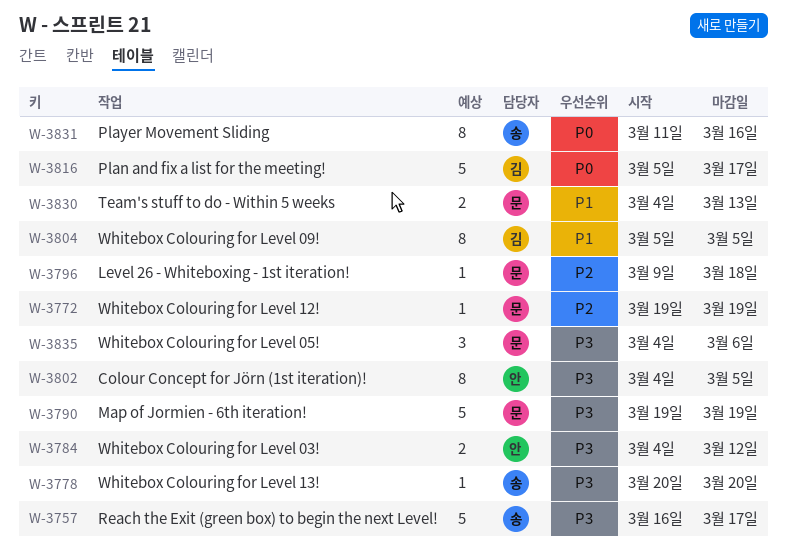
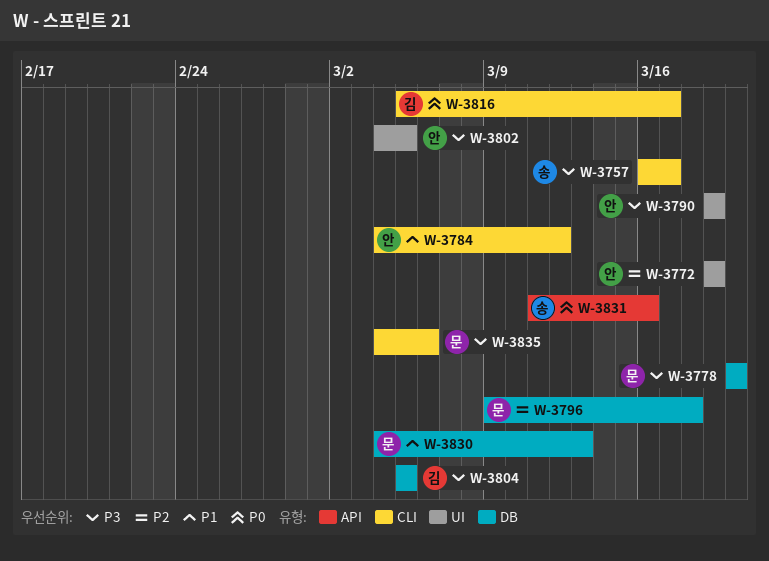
W-3772, owner: 문 -> 안
W-3778, owner: 송 -> 문
W-3784, priority: P3 -> P1
W-3790, owner: 문 -> 안
W-3804, priority: P1 -> P3

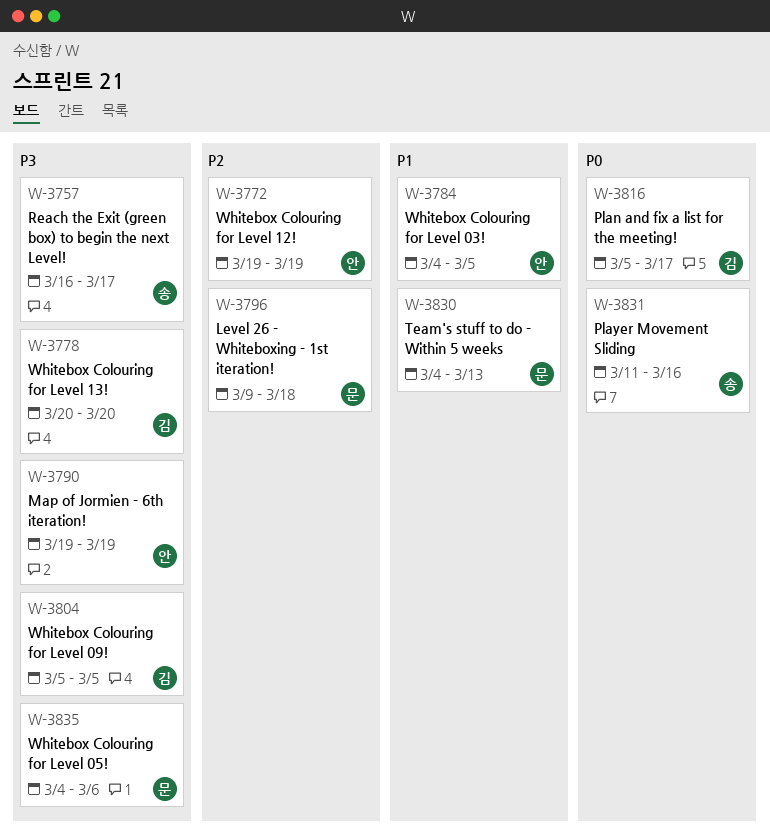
W-3778, owner: 문 -> 김
W-3784, due: Mar 12 -> Mar 5
W-3802: present -> none

